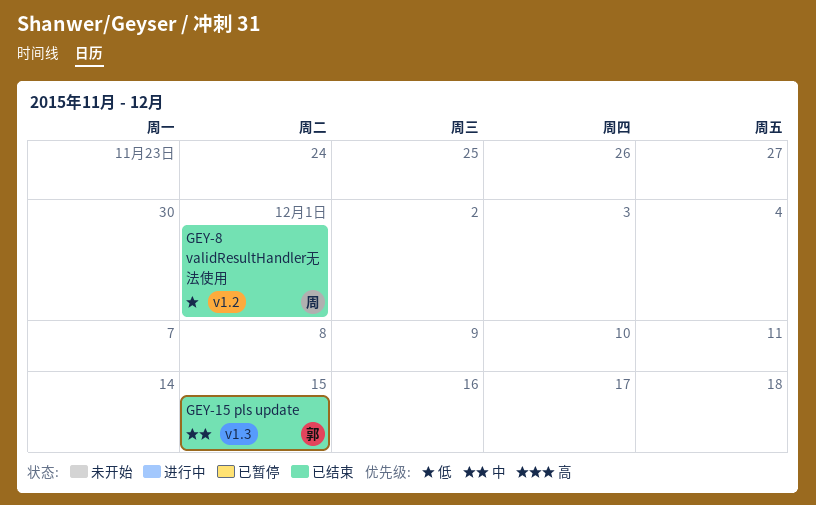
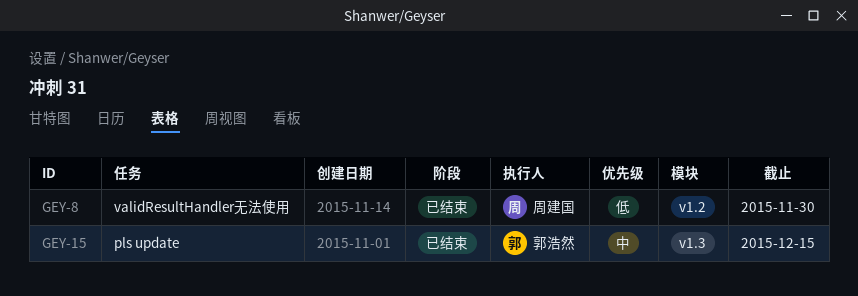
GEY-8, due: Dec 1 -> Nov 30

